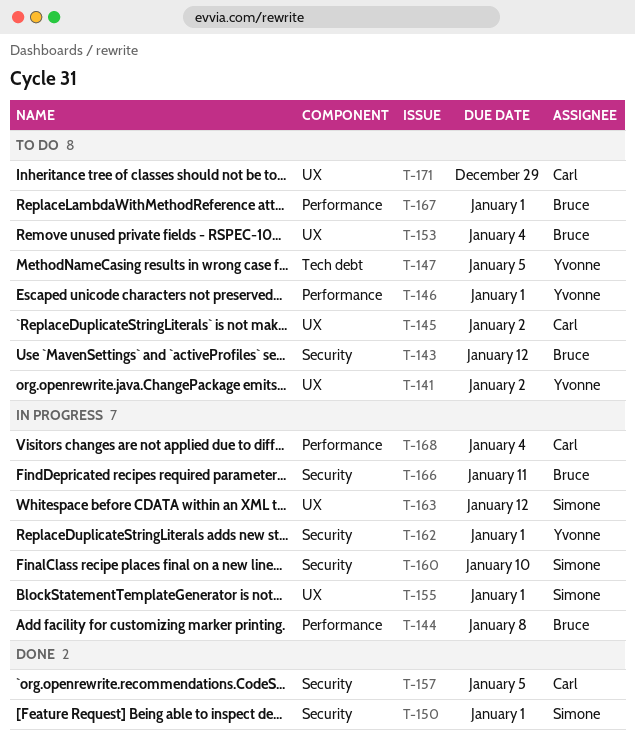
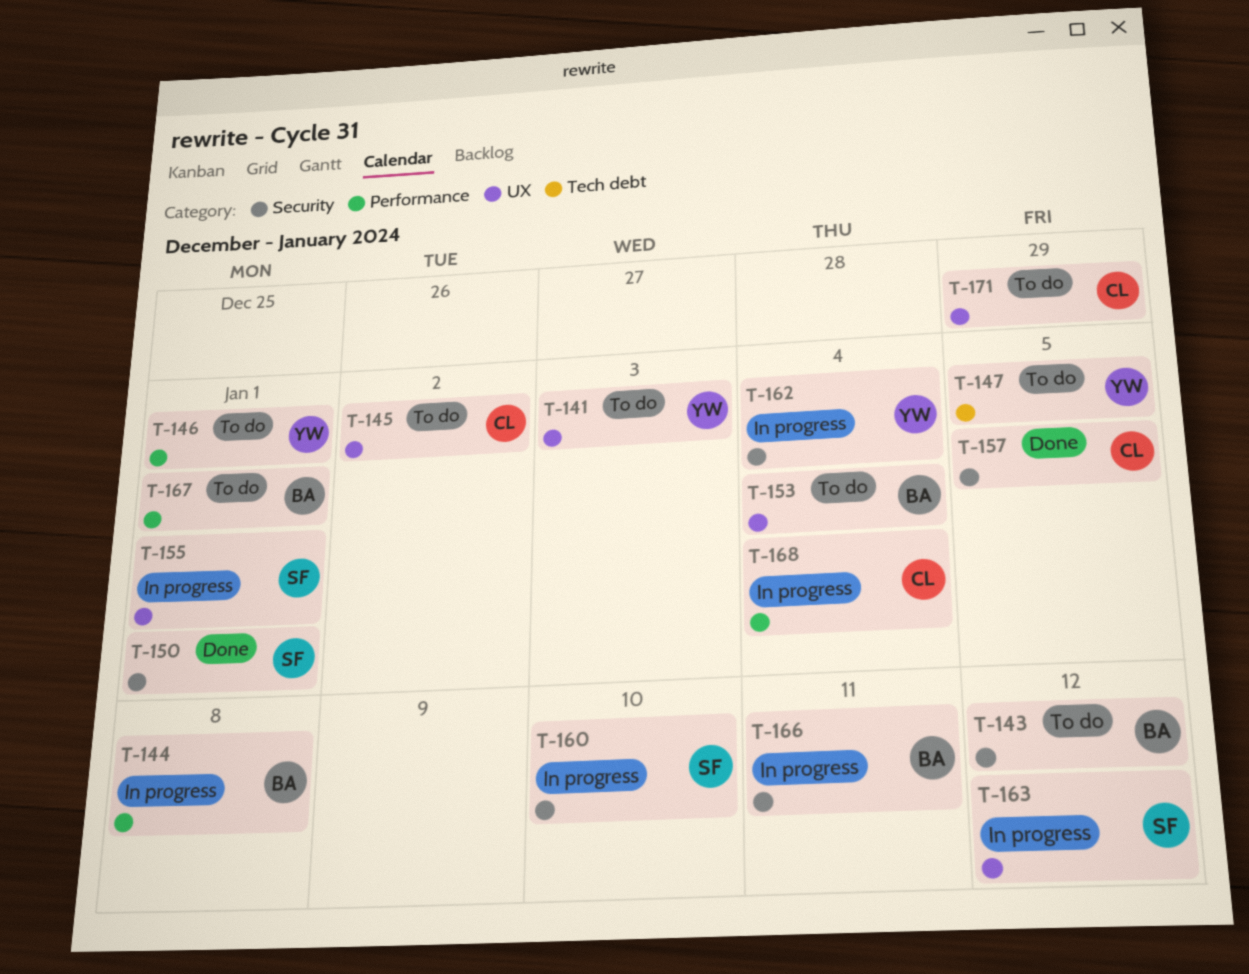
T-141, due: Jan 2 -> Jan 3
T-162, due: Jan 1 -> Jan 4

